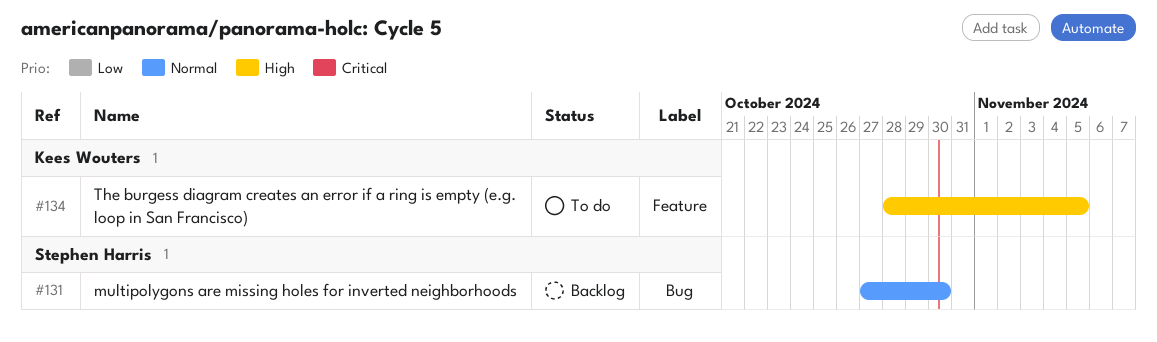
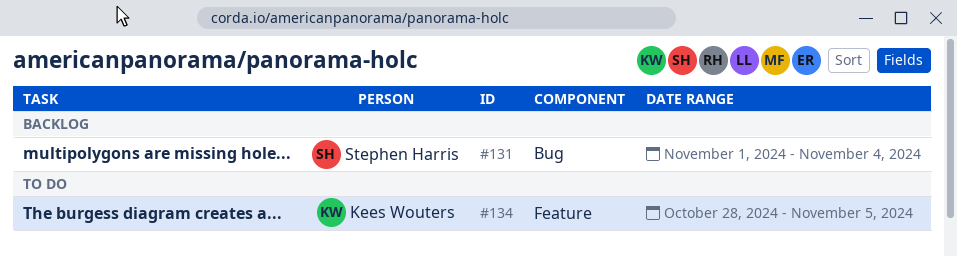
#131, start: Oct 27 -> Nov 1
#131, due: Oct 30 -> Nov 4

